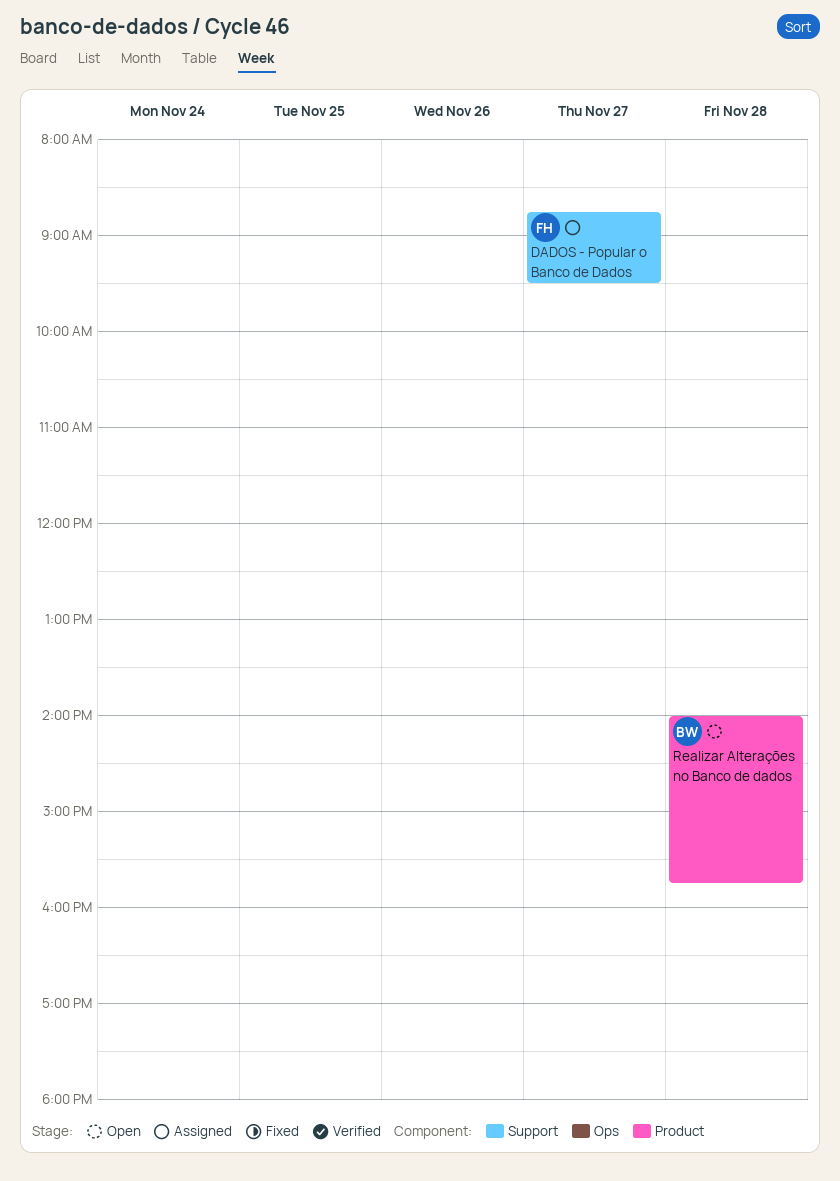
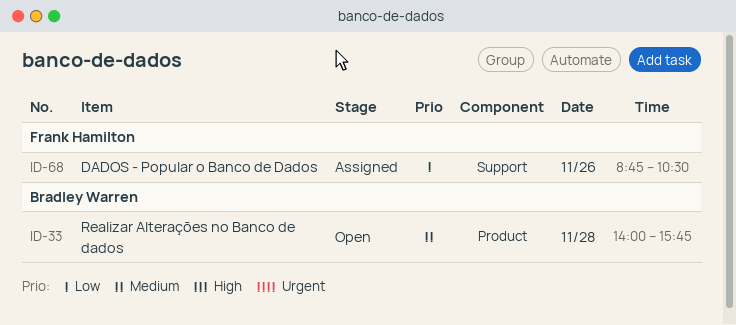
DADOS - Popular o Banco de Dados, day: Nov 27 -> Nov 26
DADOS - Popular o Banco de Dados, ends: 09:30 -> 10:30

